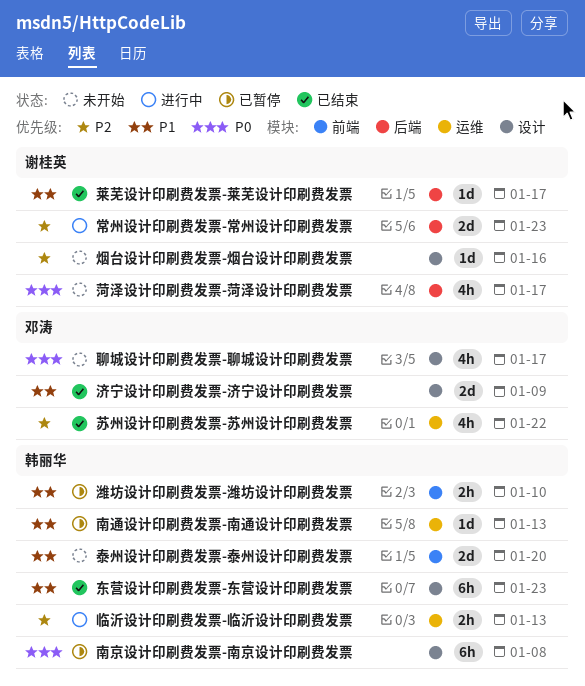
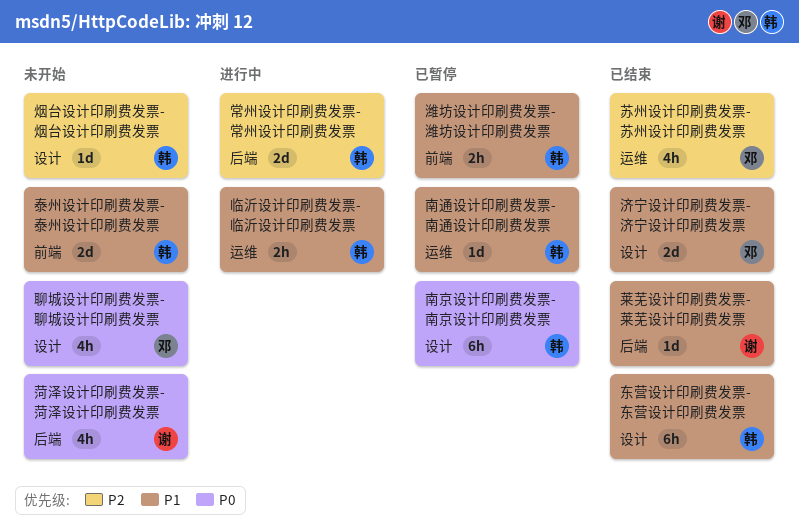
临沂设计印刷费发票-临沂设计印刷费发票, priority: P2 -> P1
常州设计印刷费发票-常州设计印刷费发票, owner: 谢桂英 -> 韩丽华
烟台设计印刷费发票-烟台设计印刷费发票, owner: 谢桂英 -> 韩丽华

